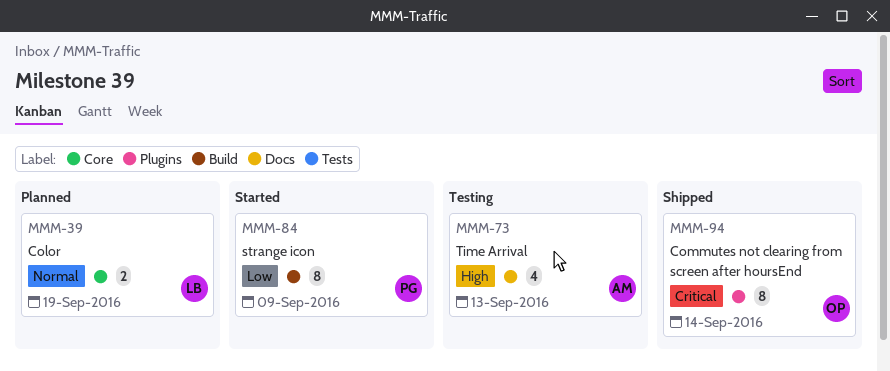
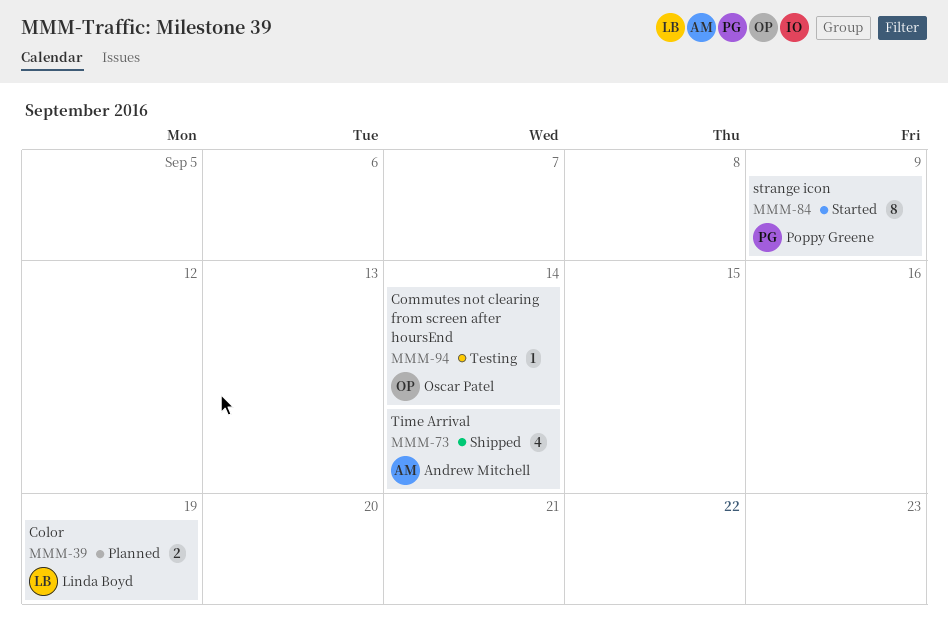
MMM-73, status: Testing -> Shipped
MMM-73, due: Sep 13 -> Sep 14
MMM-94, status: Shipped -> Testing
MMM-94, estimate: 8 -> 1

